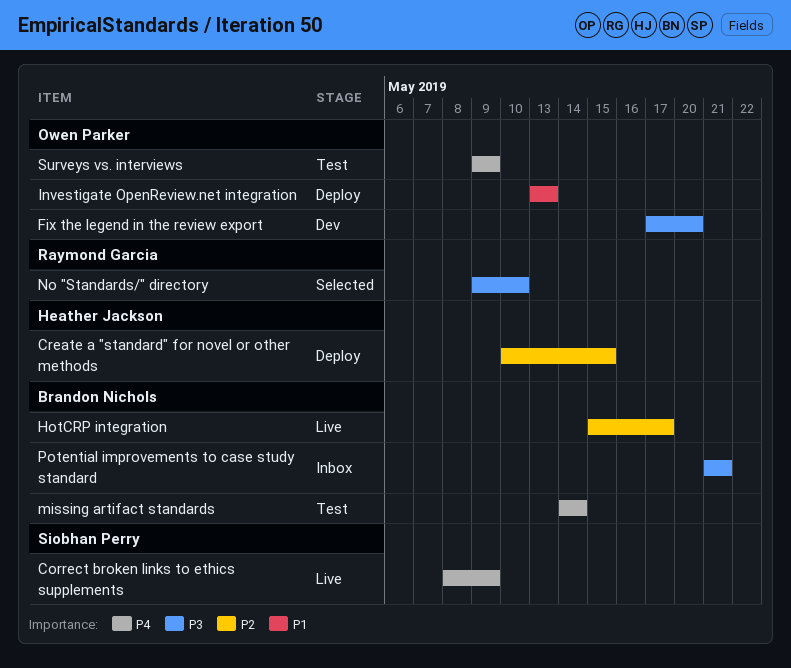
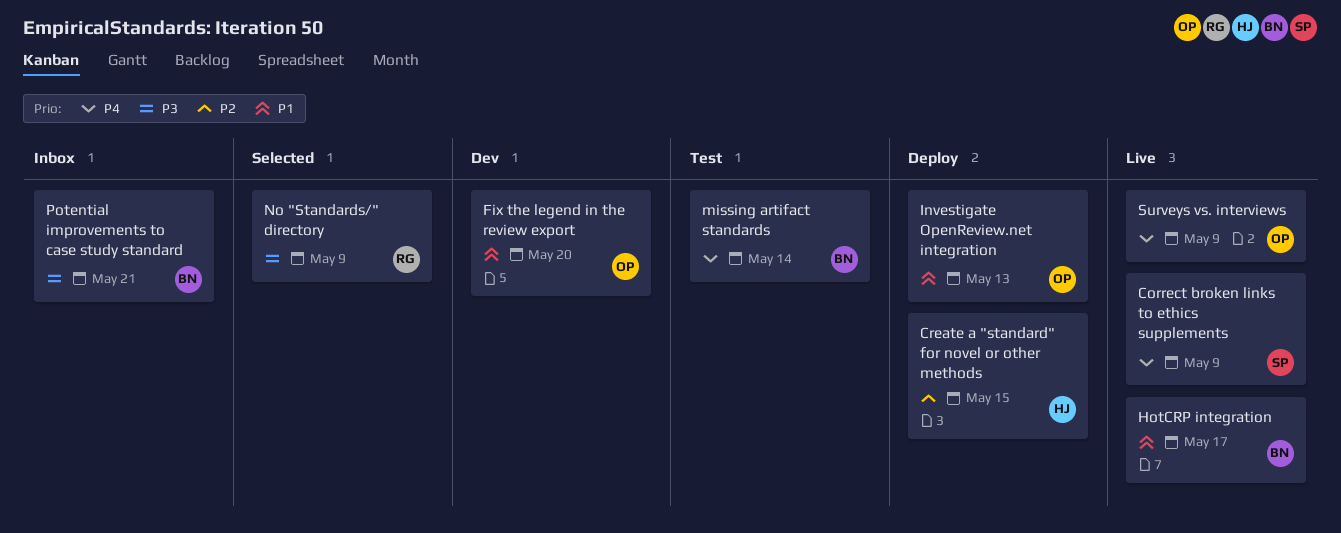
Fix the legend in the review export, priority: P3 -> P1
HotCRP integration, priority: P2 -> P1
No "Standards/" directory, due: May 10 -> May 9
Surveys vs. interviews, status: Test -> Live

